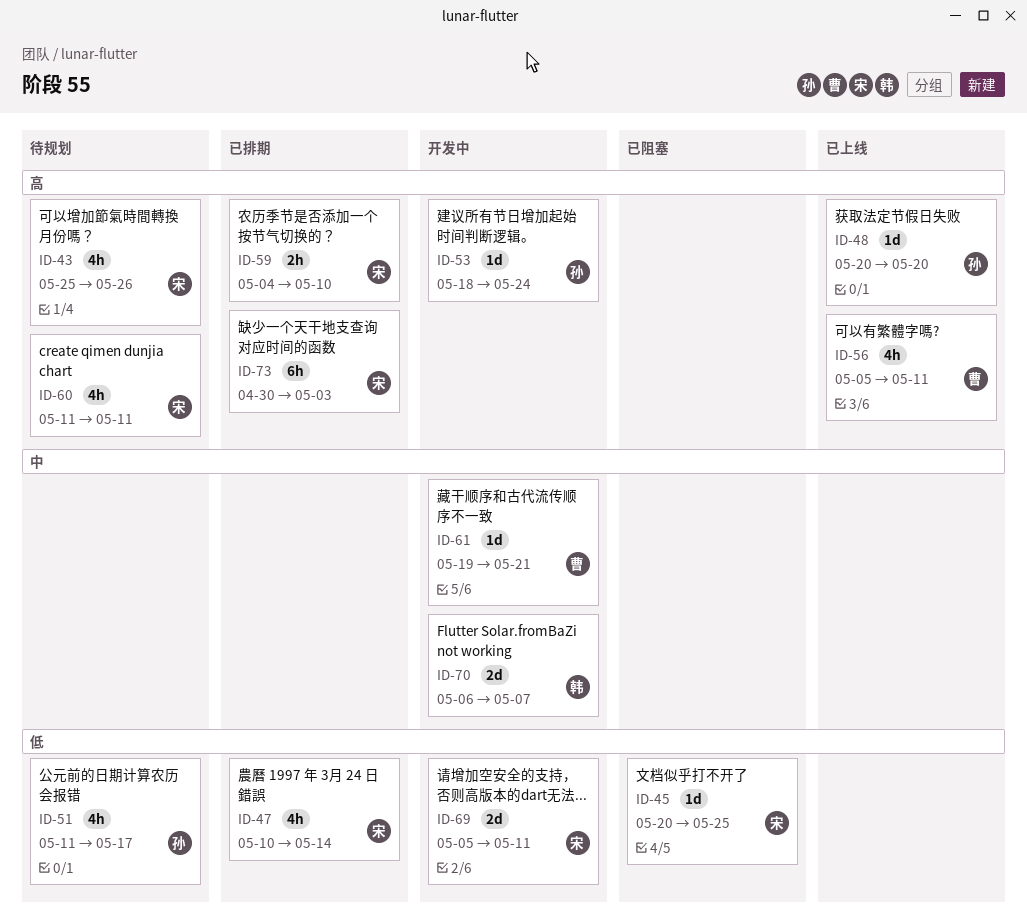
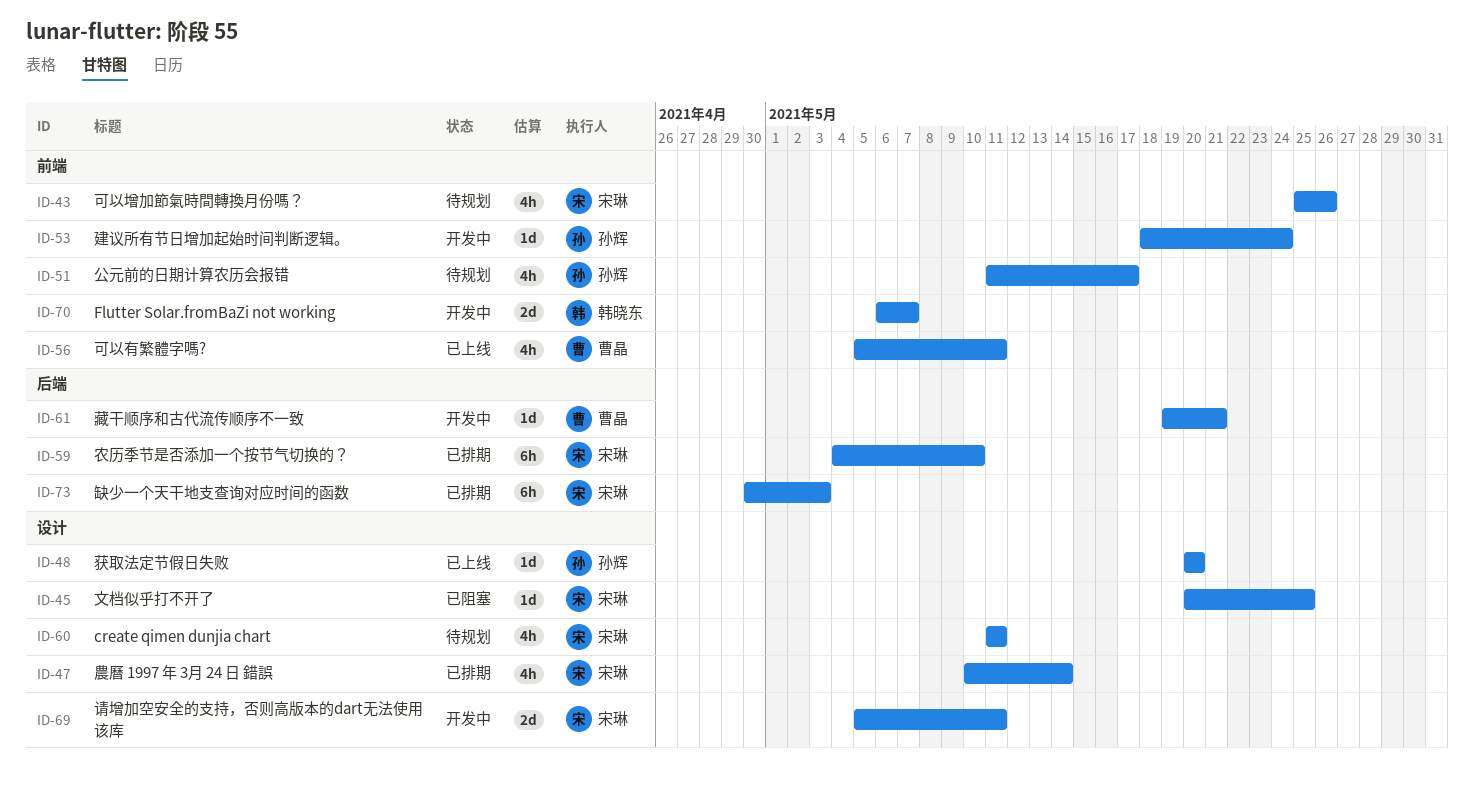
ID-59, estimate: 2h -> 6h

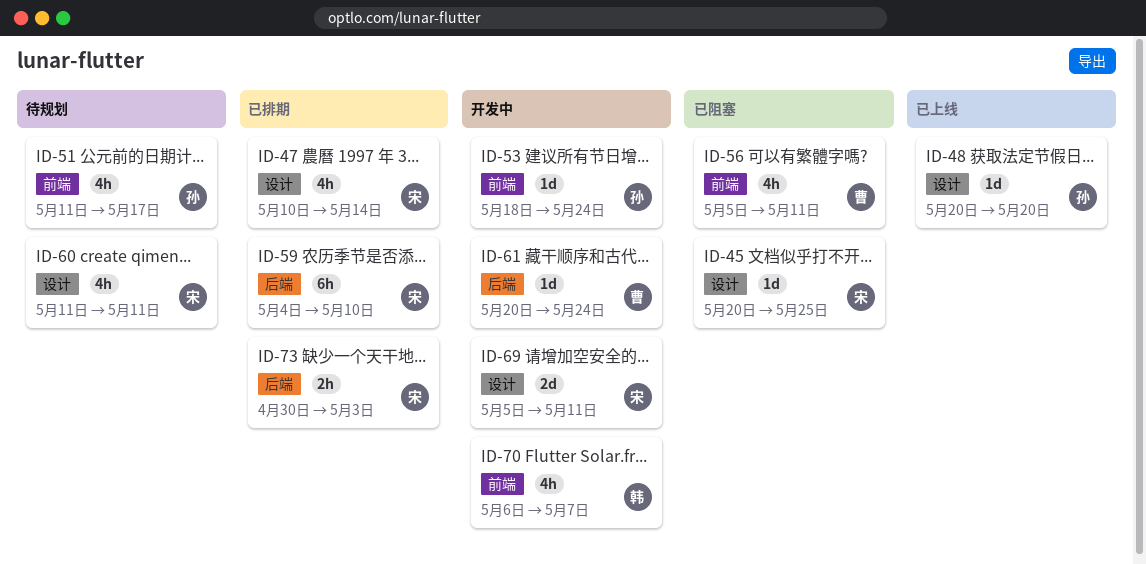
ID-43: present -> none
ID-56, status: 已上线 -> 已阻塞
ID-61, start: May 19 -> May 20
ID-61, due: May 21 -> May 24
ID-70, estimate: 2d -> 4h
ID-73, estimate: 6h -> 2h

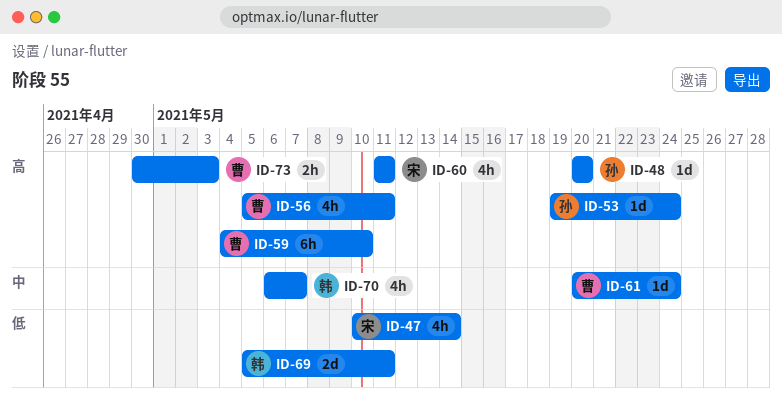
ID-45: present -> none
ID-51: present -> none
ID-53, start: May 18 -> May 19
ID-59, owner: 宋 -> 曹
ID-69, owner: 宋 -> 韩
ID-73, owner: 宋 -> 曹

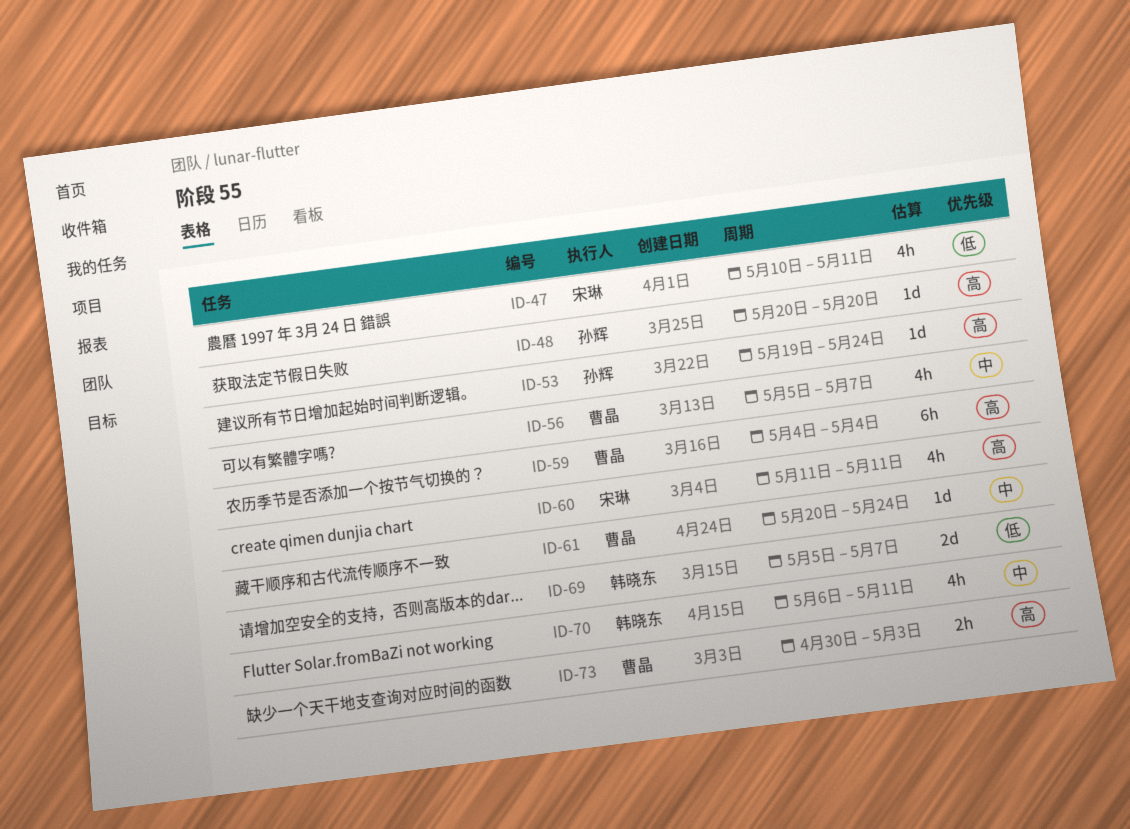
ID-47, due: May 14 -> May 11
ID-56, priority: 高 -> 中
ID-56, due: May 11 -> May 7
ID-59, due: May 10 -> May 4
ID-69, due: May 11 -> May 7
ID-70, due: May 7 -> May 11

